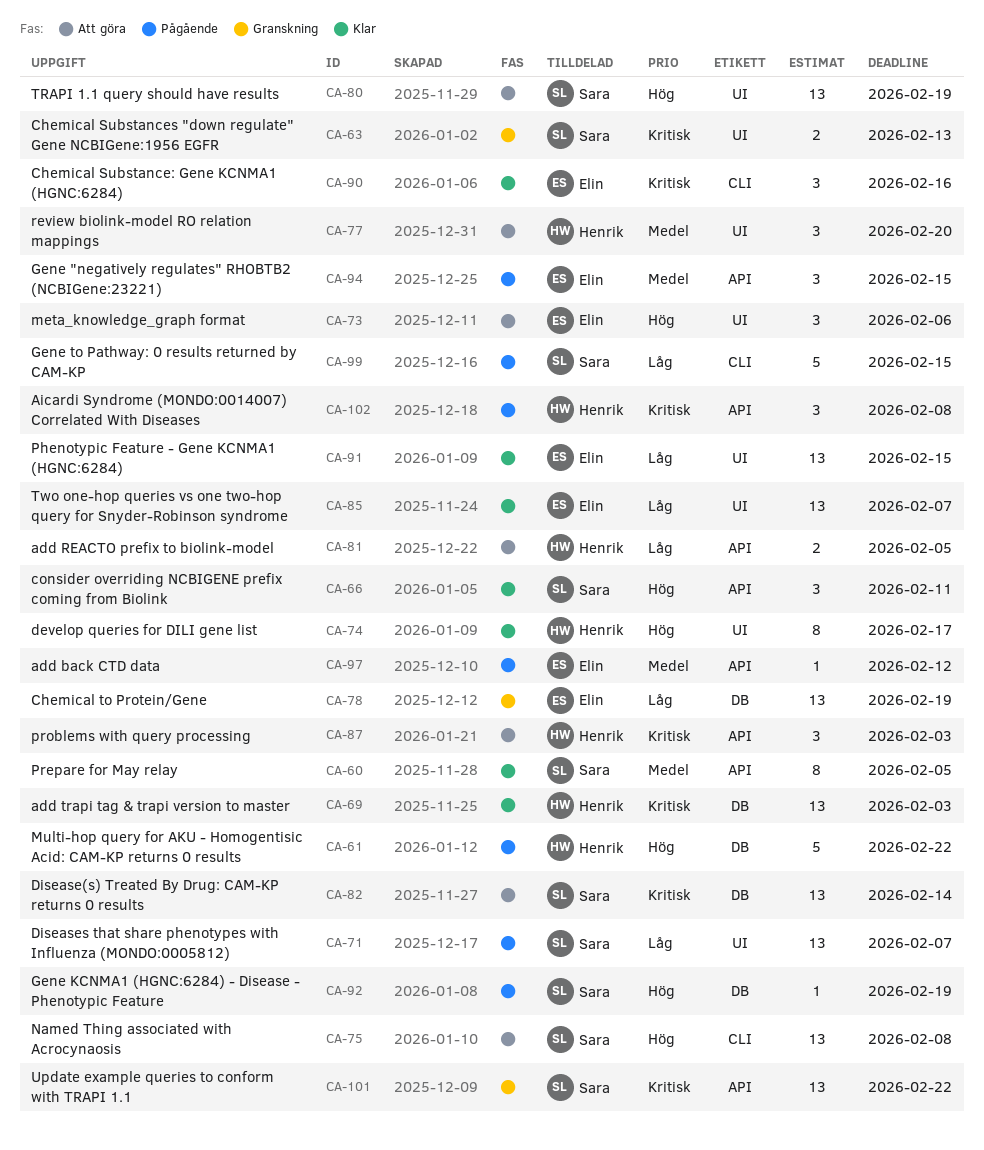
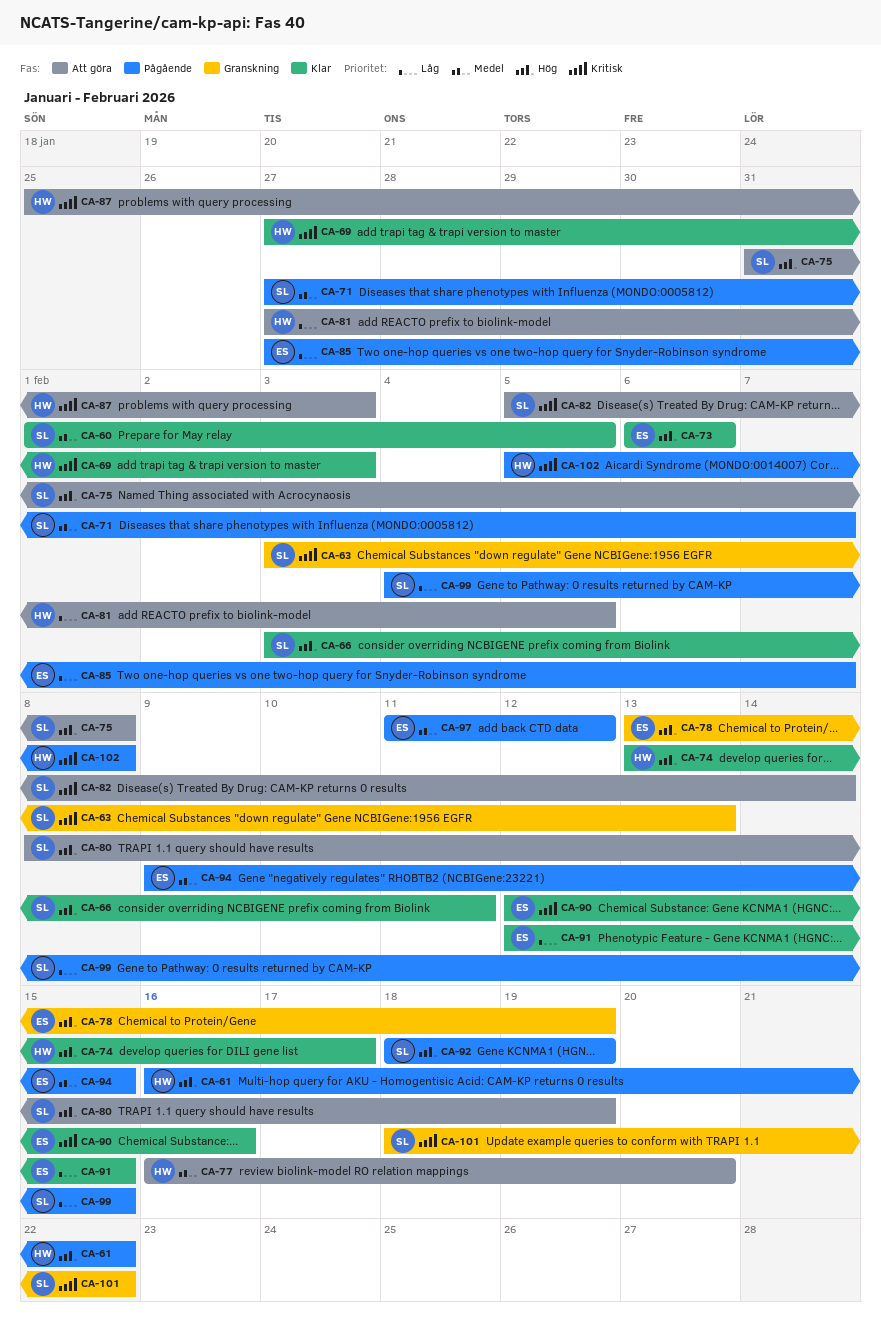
CA-71, priority: Låg -> Medel
CA-73, status: Att göra -> Klar
CA-78, priority: Låg -> Hög
CA-85, status: Klar -> Pågående

